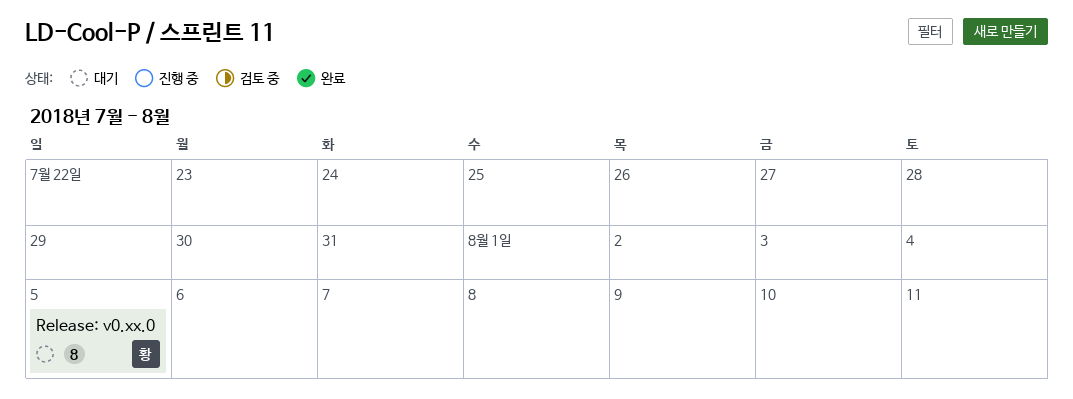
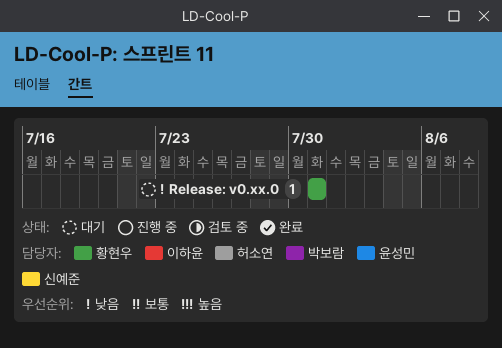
Release: v0.xx.0, estimate: 8 -> 1
Release: v0.xx.0, due: Aug 5 -> Jul 31

